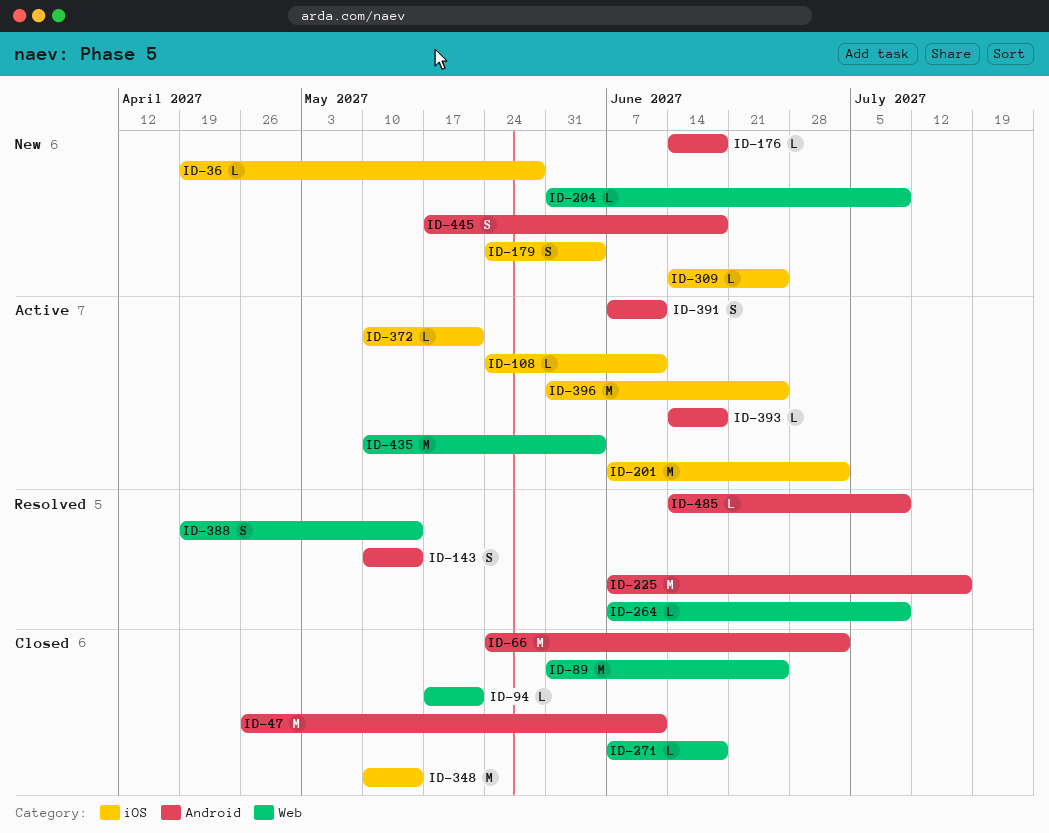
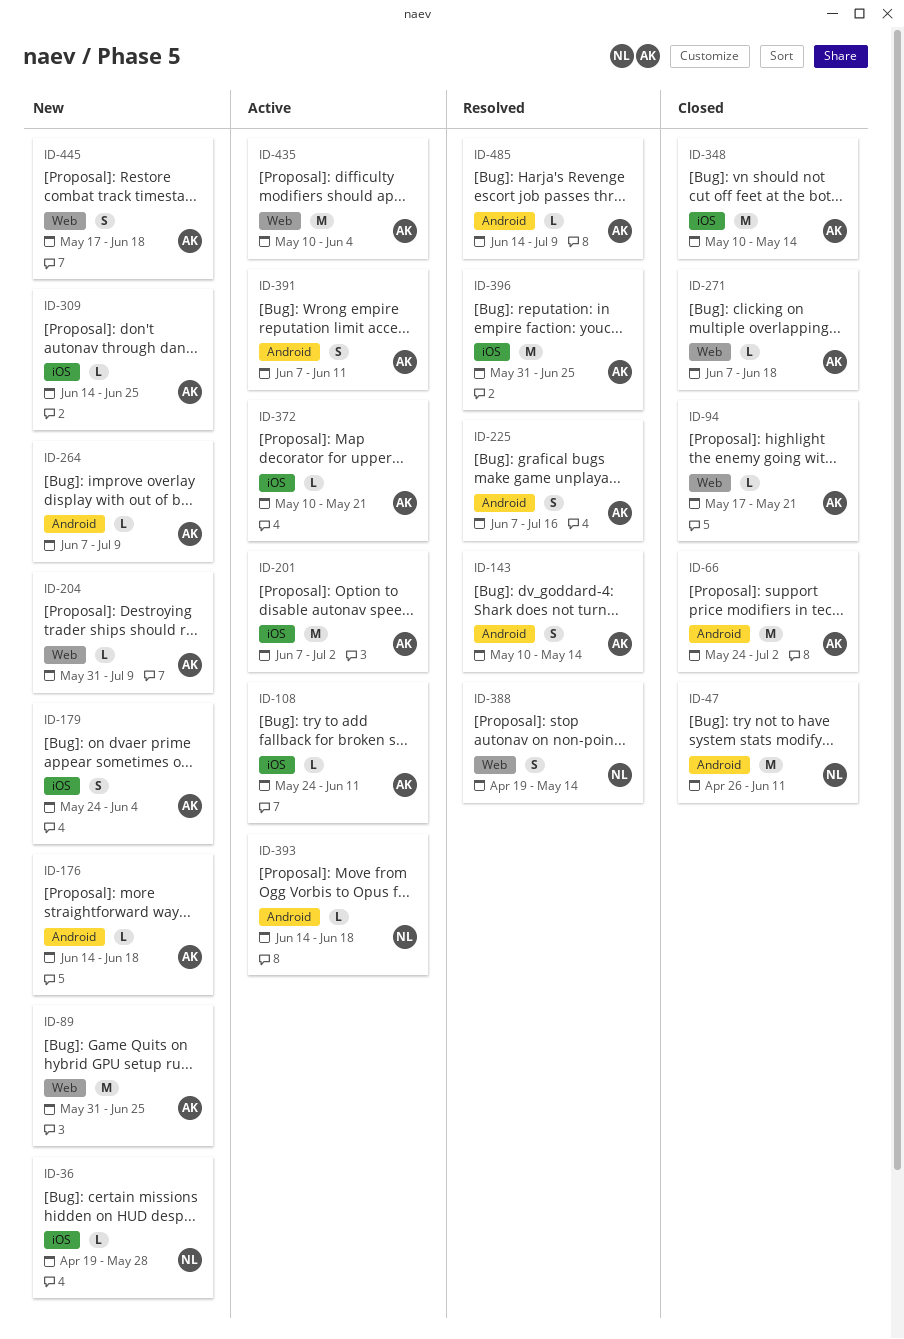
ID-89, status: Closed -> New
ID-225, estimate: M -> S
ID-264, status: Resolved -> New
ID-264, label: Web -> Android
ID-396, status: Active -> Resolved
ID-445, label: Android -> Web

